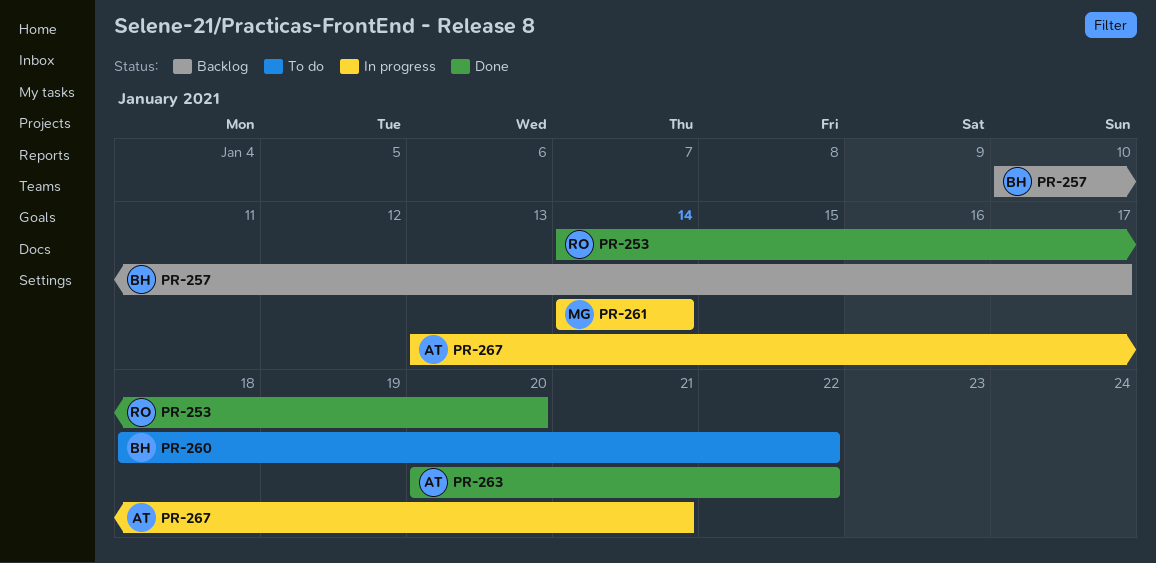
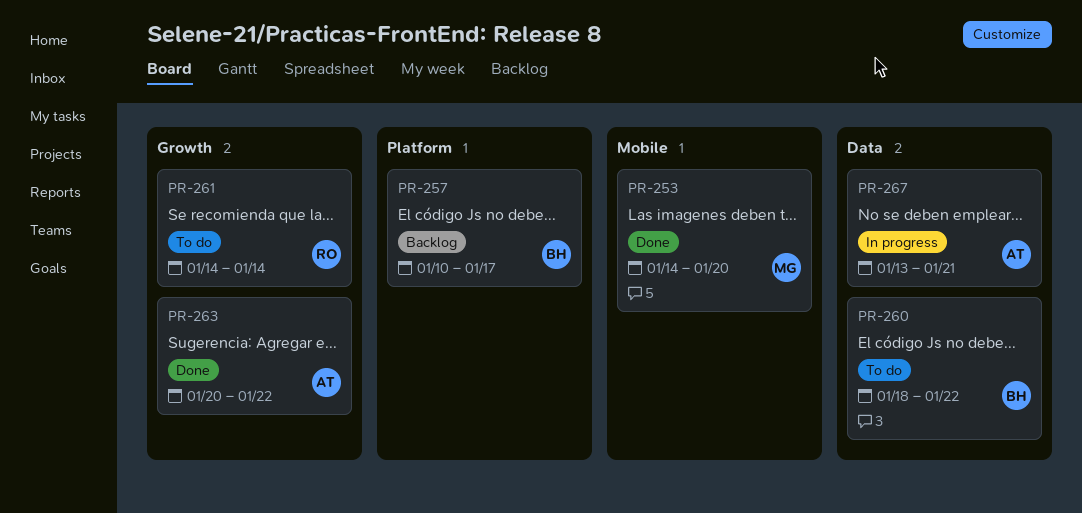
PR-253, owner: RO -> MG
PR-261, status: In progress -> To do
PR-261, owner: MG -> RO

